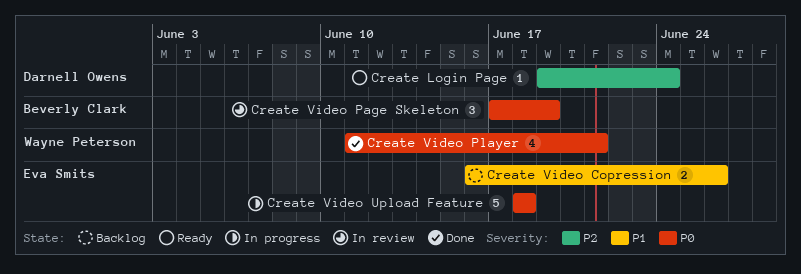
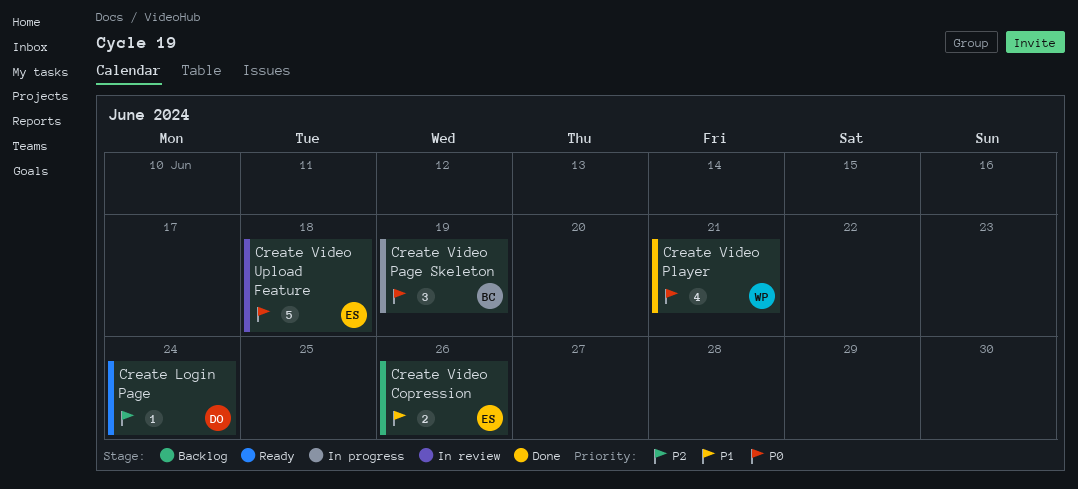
Create Video Page Skeleton, status: In review -> In progress
Create Video Upload Feature, status: In progress -> In review

